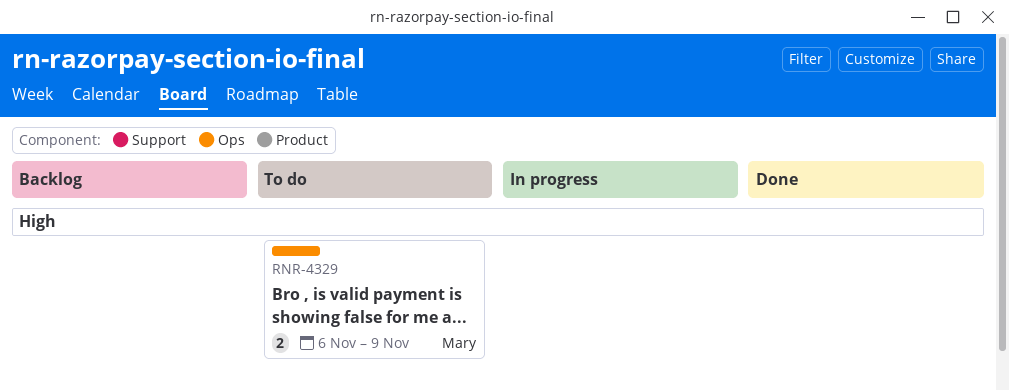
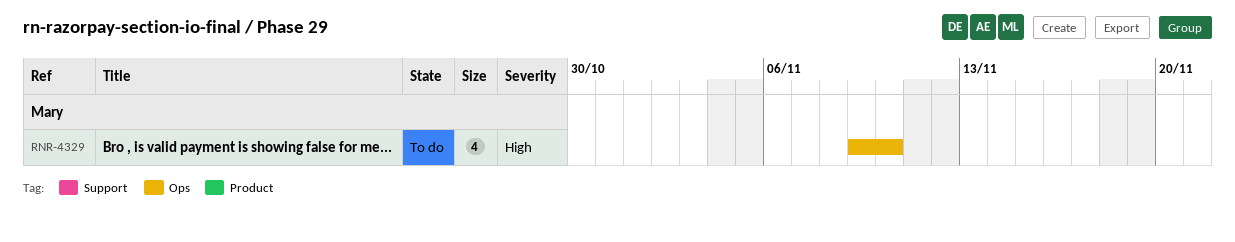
RNR-4329, estimate: 2 -> 4
RNR-4329, start: Nov 6 -> Nov 9
RNR-4329, due: Nov 9 -> Nov 10

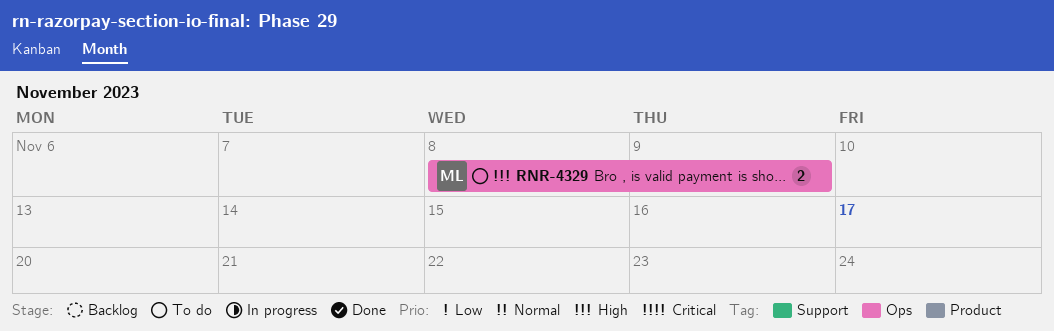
RNR-4329, estimate: 4 -> 2
RNR-4329, start: Nov 9 -> Nov 8
RNR-4329, due: Nov 10 -> Nov 9

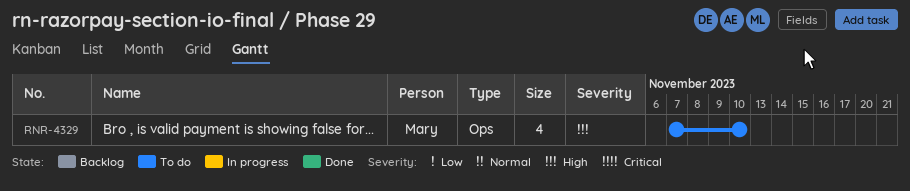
RNR-4329, estimate: 2 -> 4
RNR-4329, start: Nov 8 -> Nov 7
RNR-4329, due: Nov 9 -> Nov 10

